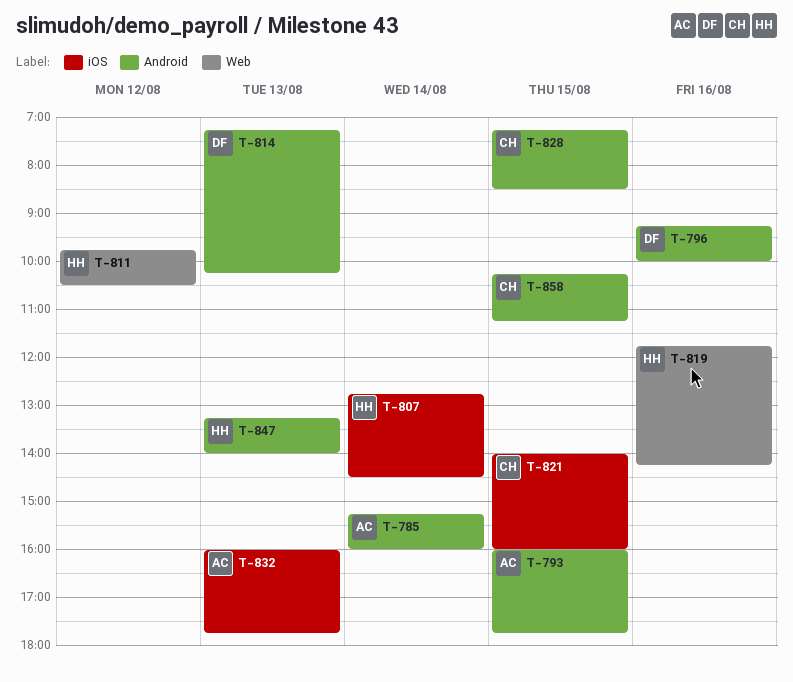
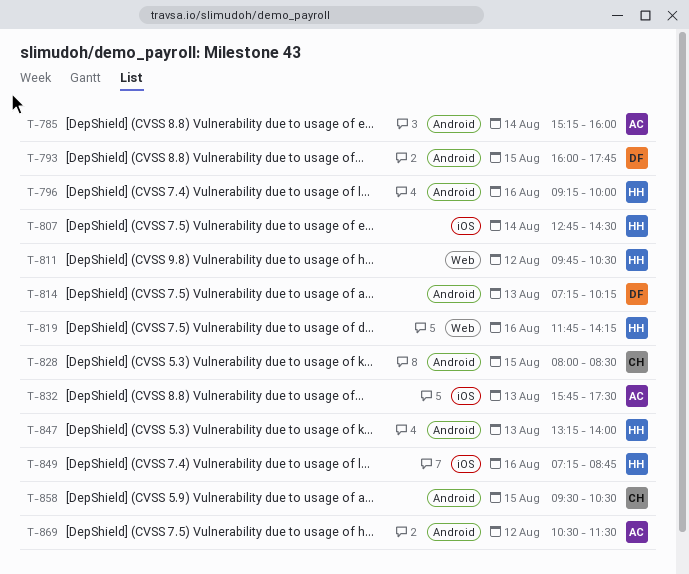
T-793, owner: AC -> DF
T-796, owner: DF -> HH
T-821: present -> none
T-828, begins: 07:15 -> 08:00
T-832, begins: 16:00 -> 15:45
T-832, ends: 17:45 -> 17:30
T-849: none -> present
T-858, begins: 10:15 -> 09:30
T-858, ends: 11:15 -> 10:30
T-869: none -> present

